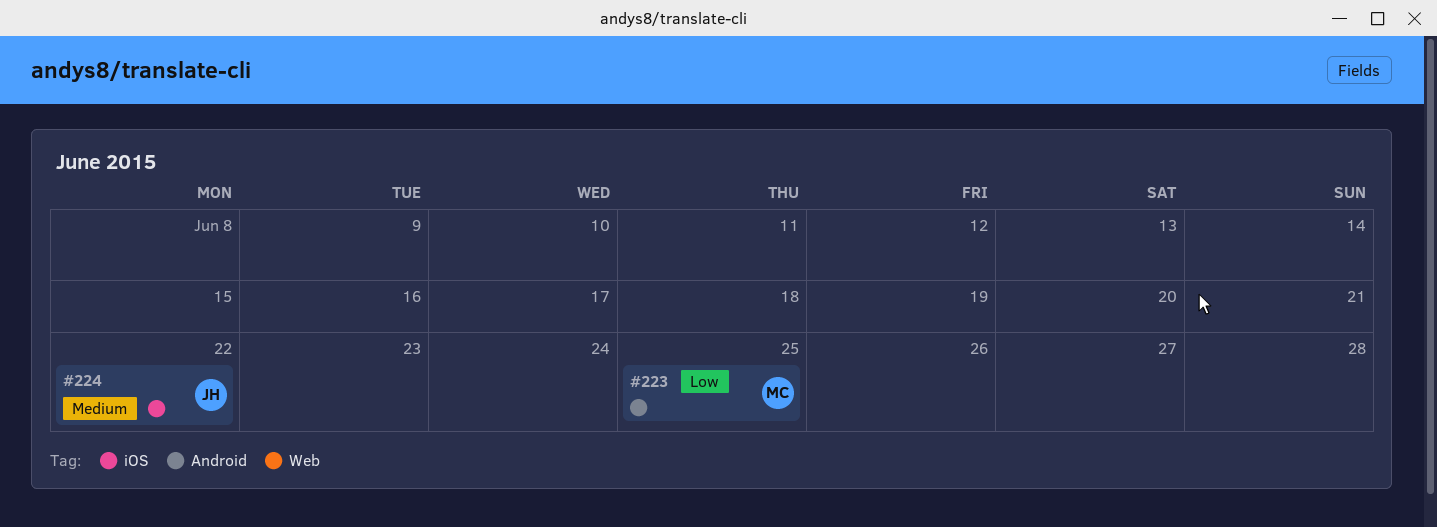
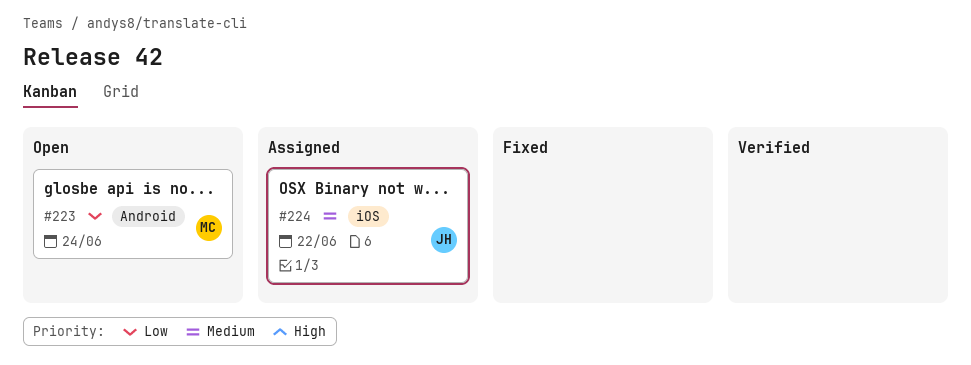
#223, due: Jun 25 -> Jun 24

